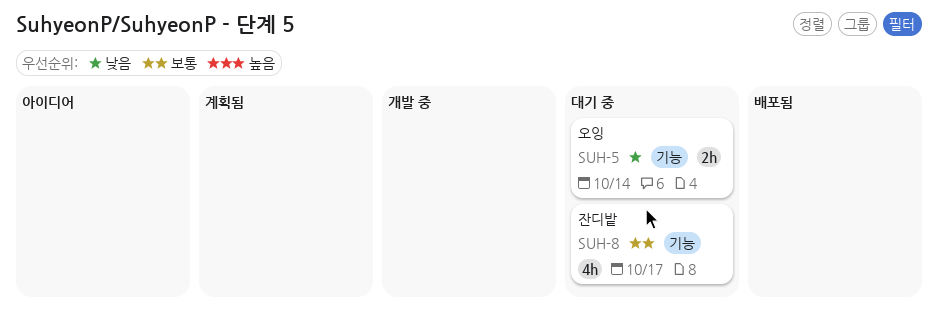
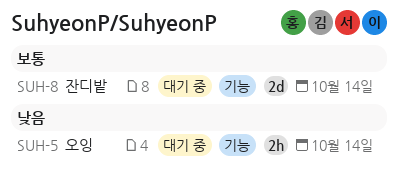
SUH-8, estimate: 4h -> 2d
SUH-8, due: Oct 17 -> Oct 14

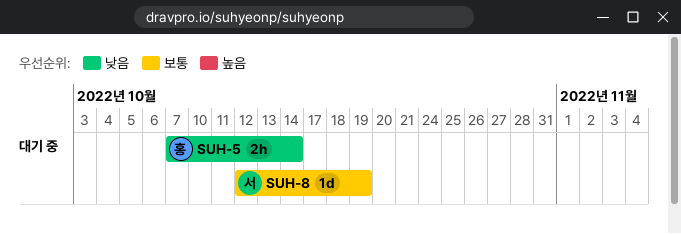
SUH-8, estimate: 2d -> 1d
SUH-8, due: Oct 14 -> Oct 19

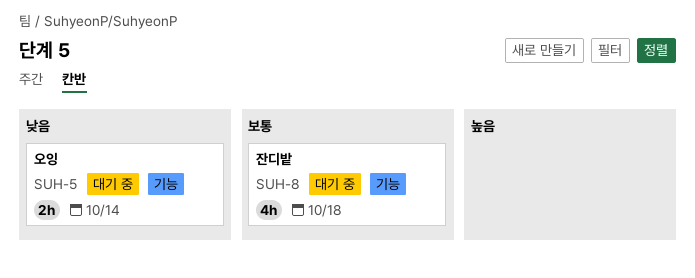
SUH-8, estimate: 1d -> 4h
SUH-8, due: Oct 19 -> Oct 18

